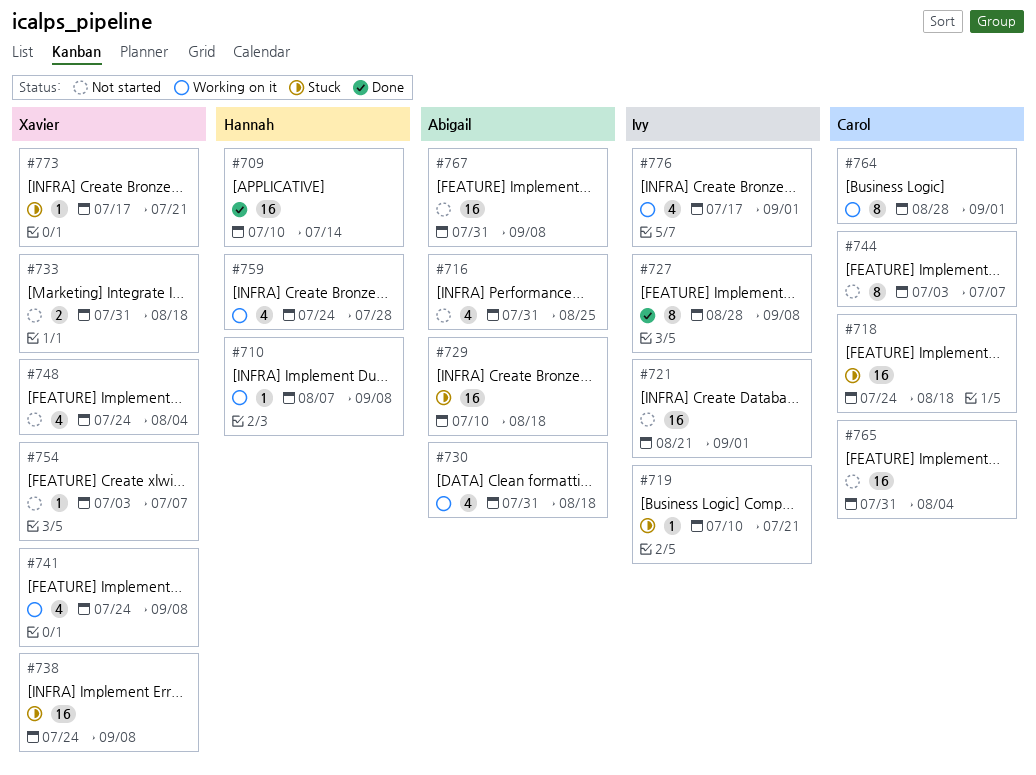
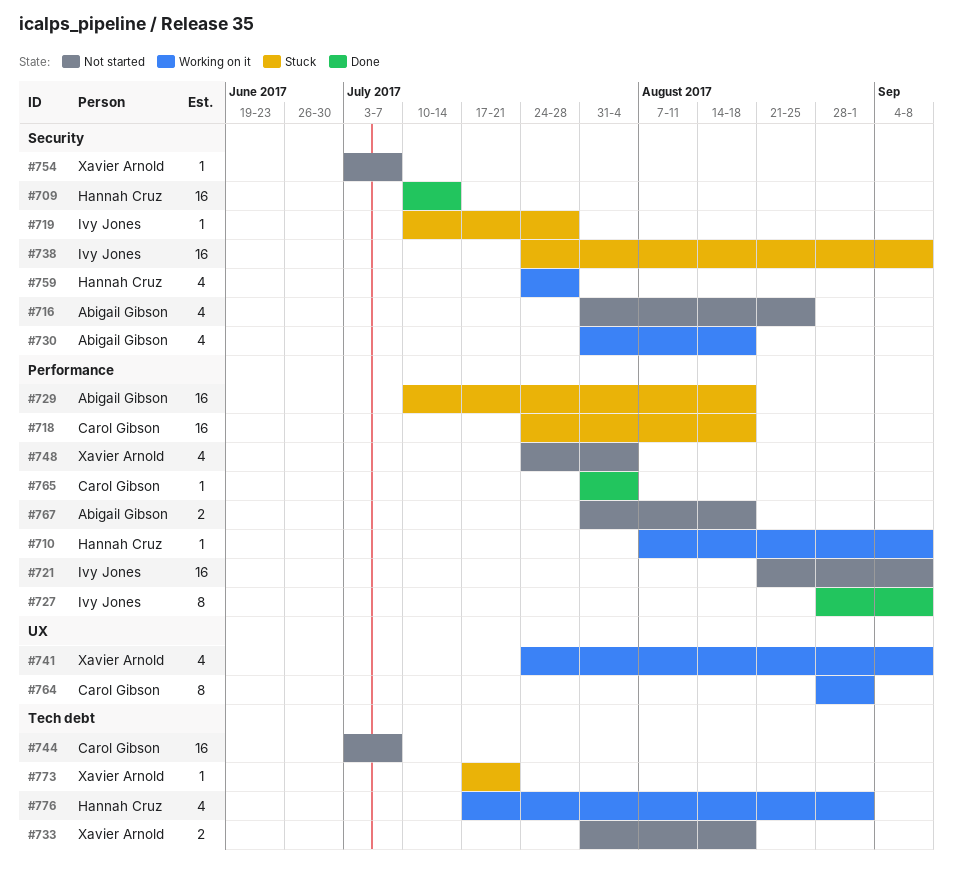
#719, due: Jul 21 -> Jul 28
#721, due: Sep 1 -> Sep 8
#738, owner: Xavier Arnold -> Ivy Jones
#744, estimate: 8 -> 16
#765, status: Not started -> Done
#765, estimate: 16 -> 1
#767, estimate: 16 -> 2
#767, due: Sep 8 -> Aug 18
#776, owner: Ivy Jones -> Hannah Cruz

